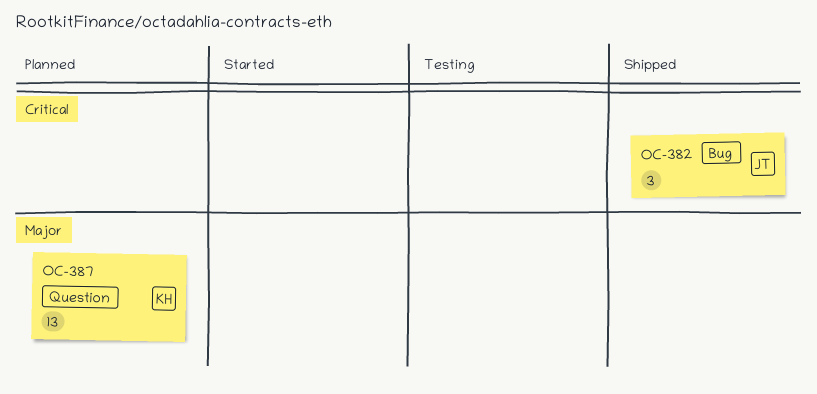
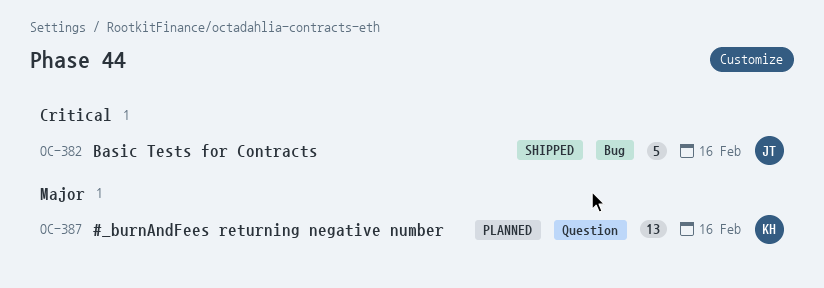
OC-382, estimate: 3 -> 5

